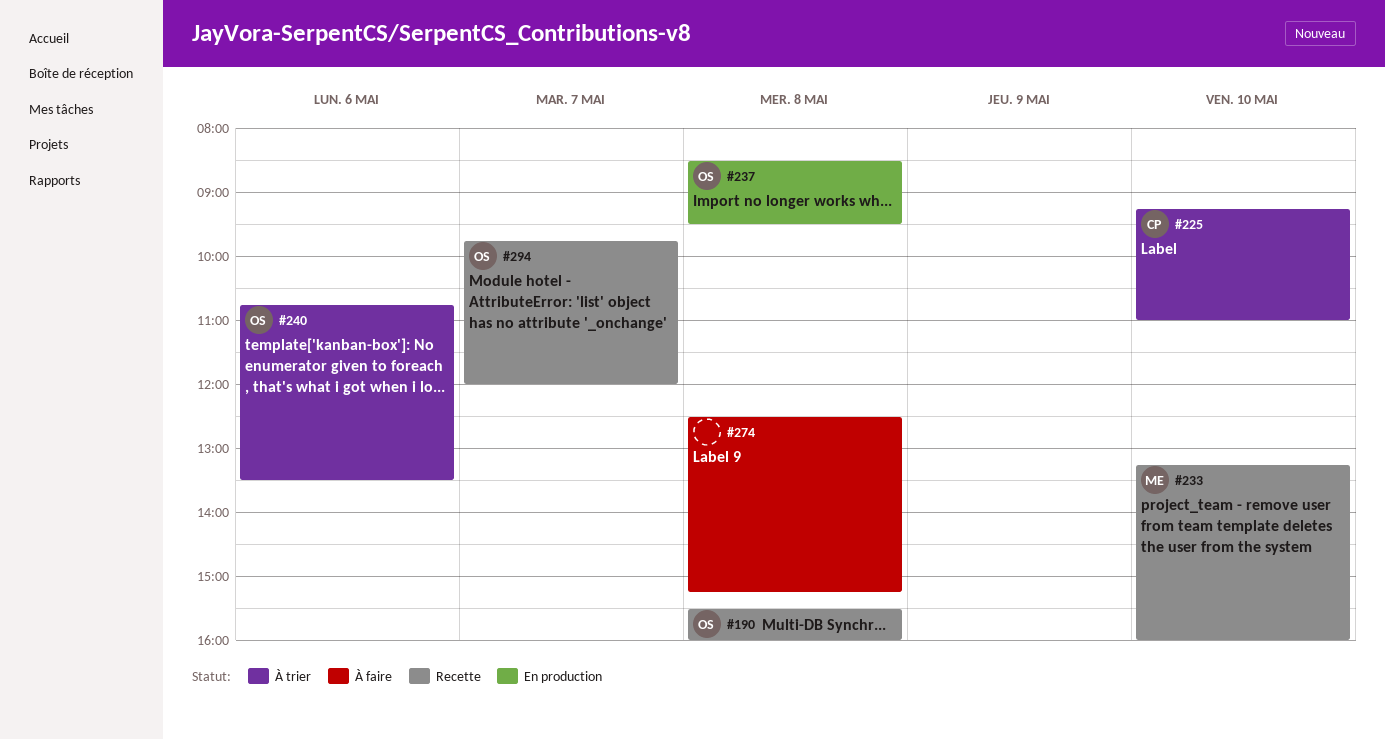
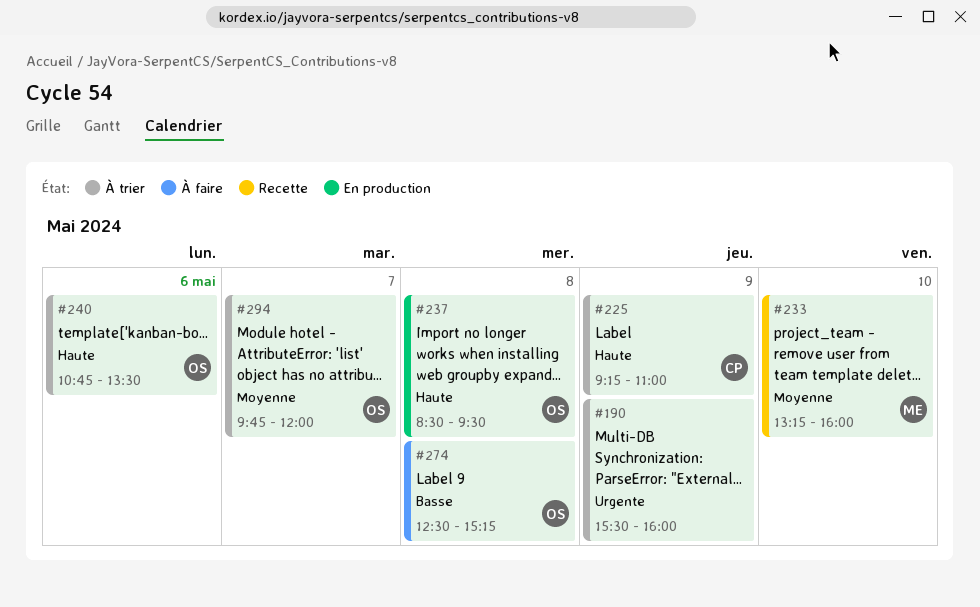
#190, status: Recette -> À trier
#190, owner: OS -> none
#190, day: May 8 -> May 9
#225, day: May 10 -> May 9
#274, owner: none -> OS
#294, status: Recette -> À trier

